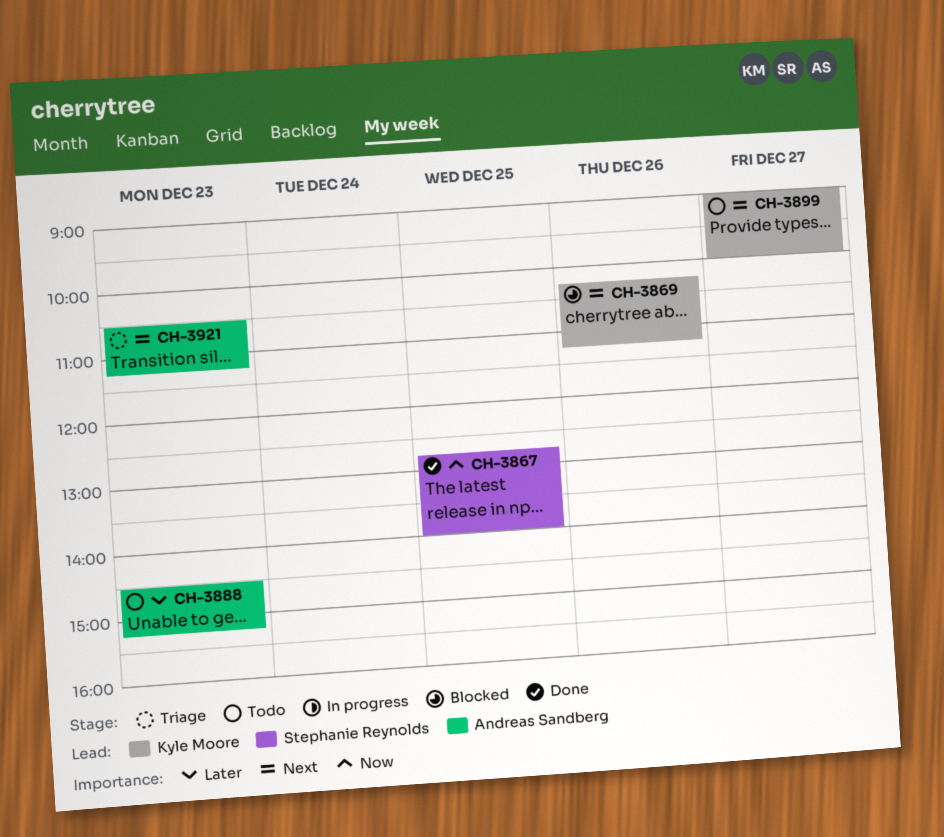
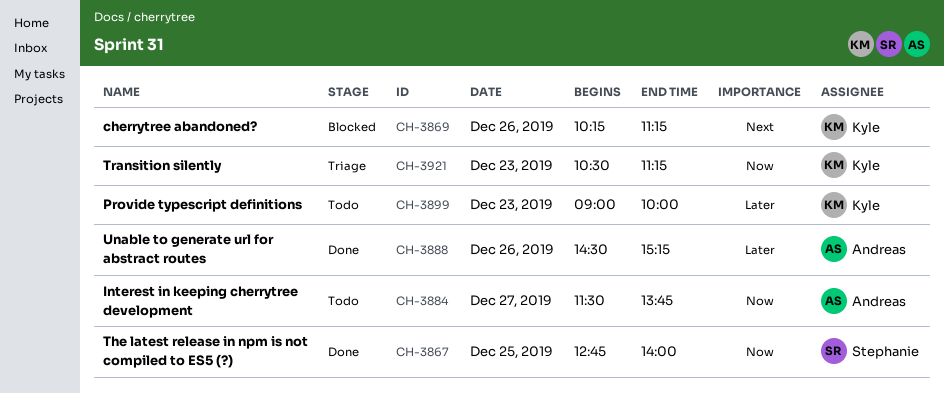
CH-3884: none -> present
CH-3888, status: Todo -> Done
CH-3888, day: Dec 23 -> Dec 26
CH-3899, priority: Next -> Later
CH-3899, day: Dec 27 -> Dec 23
CH-3921, owner: Andreas Sandberg -> Kyle Moore
CH-3921, priority: Next -> Now

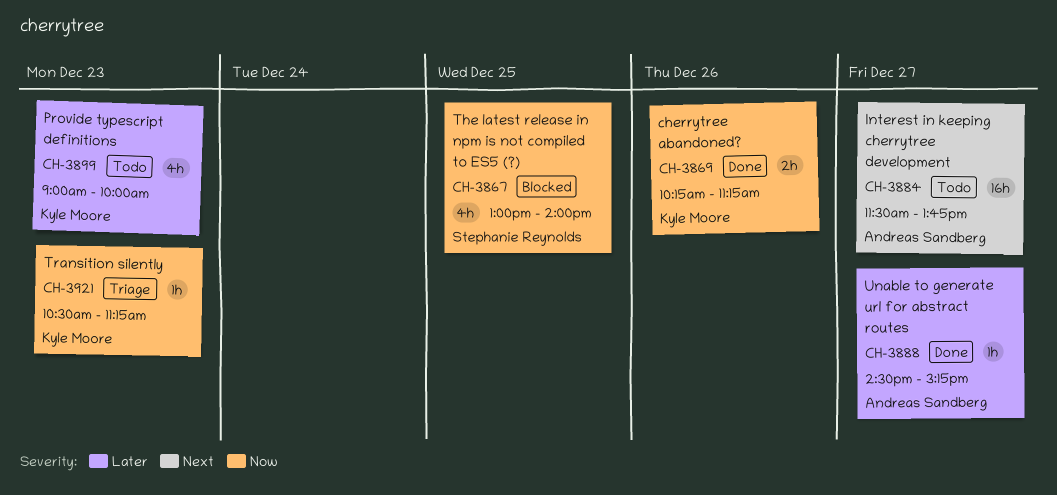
CH-3867, status: Done -> Blocked
CH-3867, begins: 12:45 -> 13:00
CH-3869, status: Blocked -> Done
CH-3869, priority: Next -> Now
CH-3884, priority: Now -> Next
CH-3888, day: Dec 26 -> Dec 27

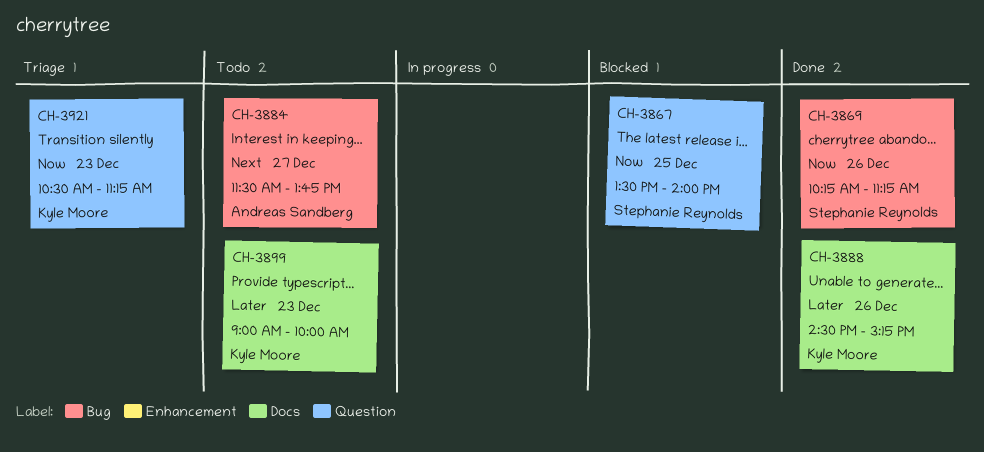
CH-3867, begins: 13:00 -> 13:30
CH-3869, owner: Kyle Moore -> Stephanie Reynolds
CH-3888, owner: Andreas Sandberg -> Kyle Moore
CH-3888, day: Dec 27 -> Dec 26

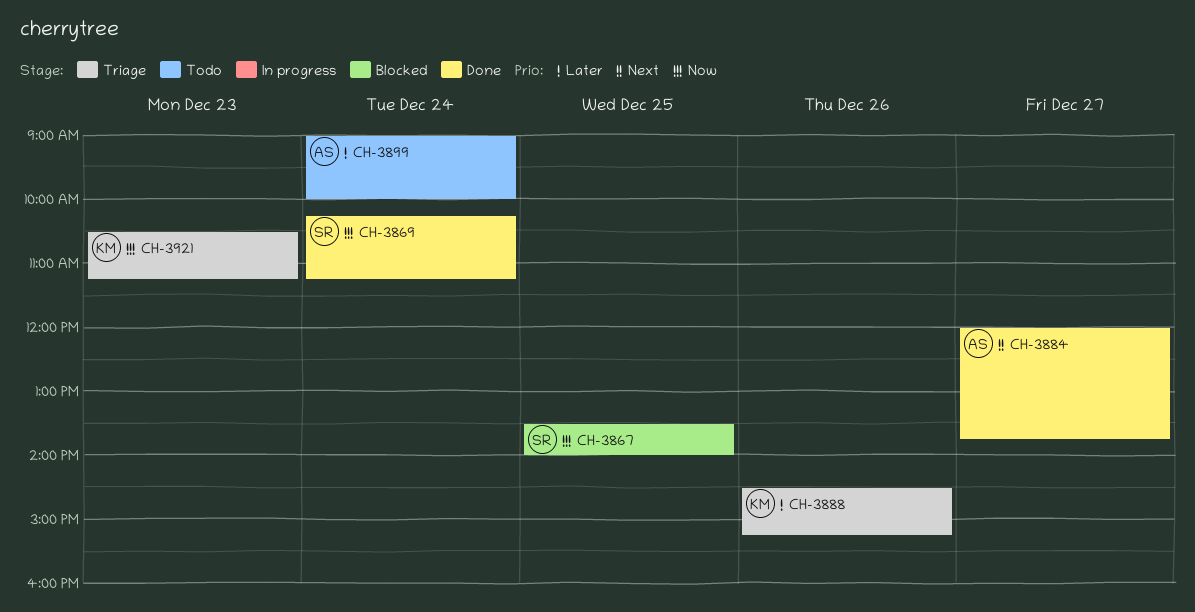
CH-3869, day: Dec 26 -> Dec 24
CH-3884, status: Todo -> Done
CH-3884, begins: 11:30 -> 12:00
CH-3888, status: Done -> Triage
CH-3899, owner: Kyle Moore -> Andreas Sandberg
CH-3899, day: Dec 23 -> Dec 24

